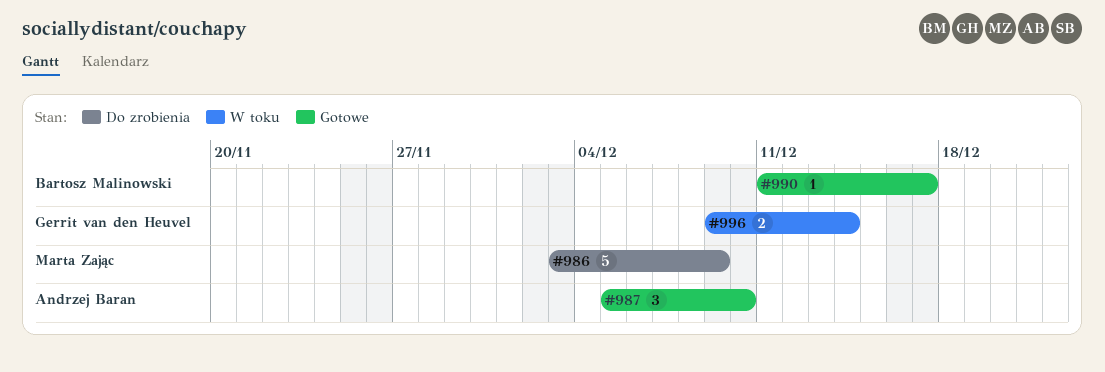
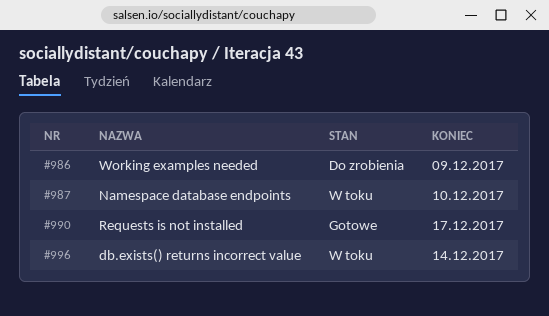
#987, status: Gotowe -> W toku

